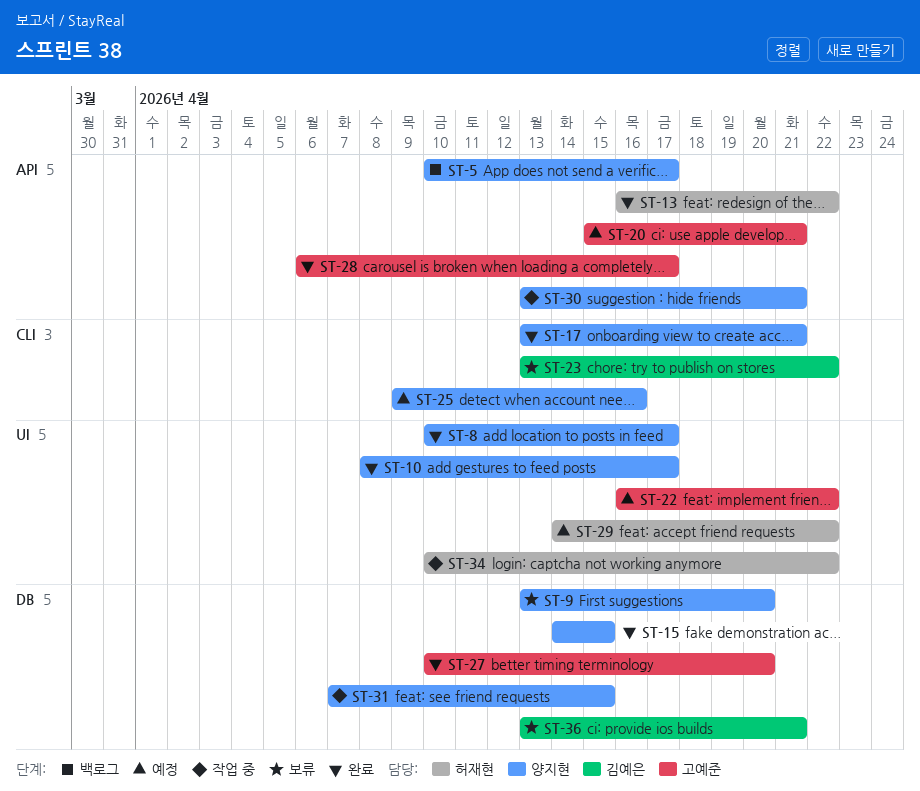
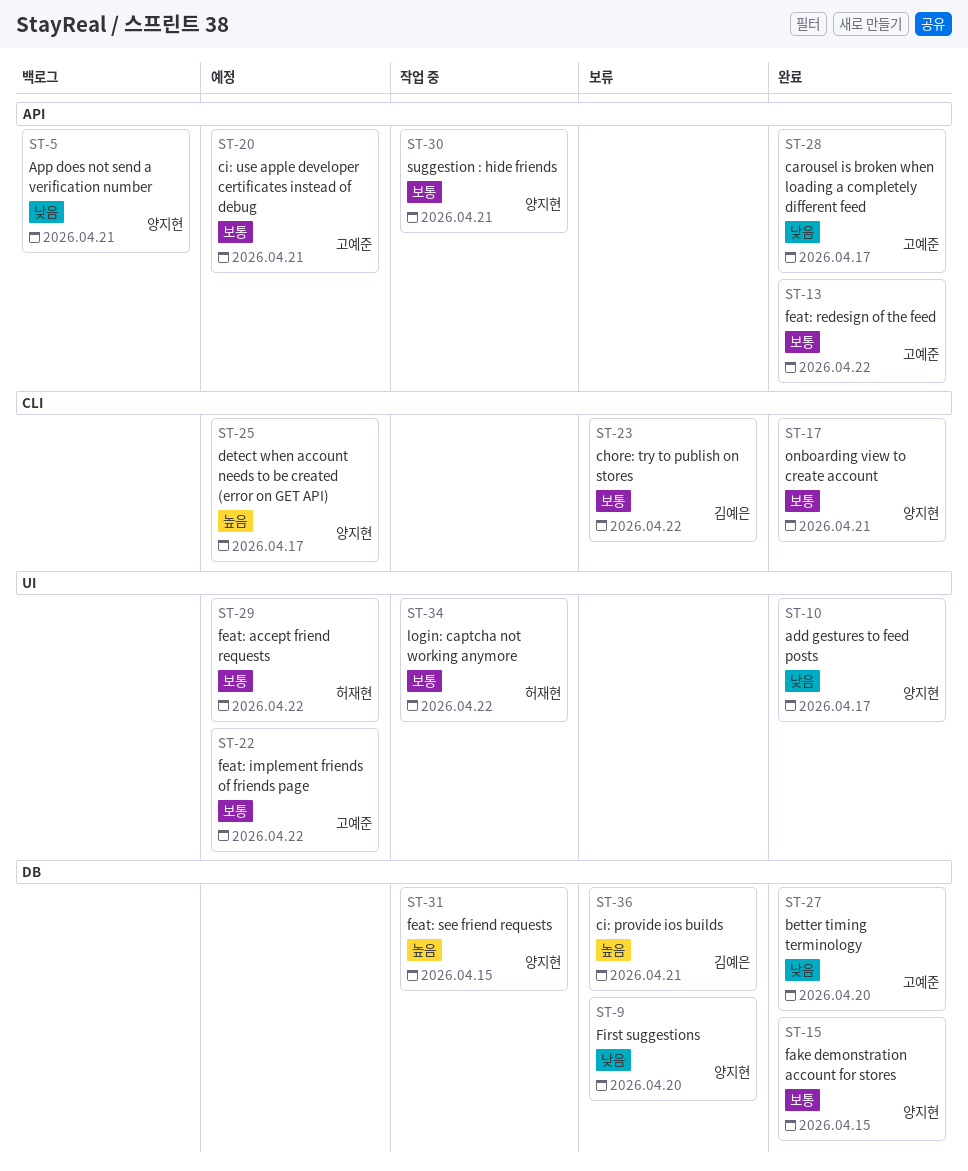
ST-5, due: Apr 17 -> Apr 21
ST-8: present -> none
ST-13, owner: 허재현 -> 고예준
ST-25, due: Apr 16 -> Apr 17

